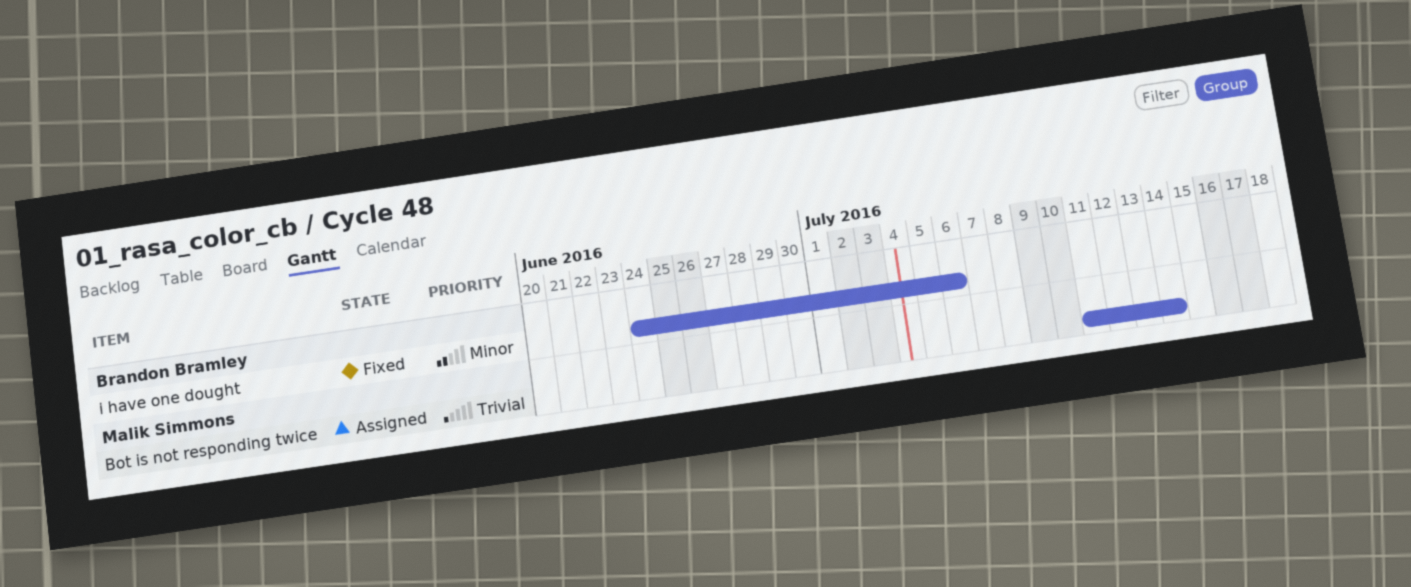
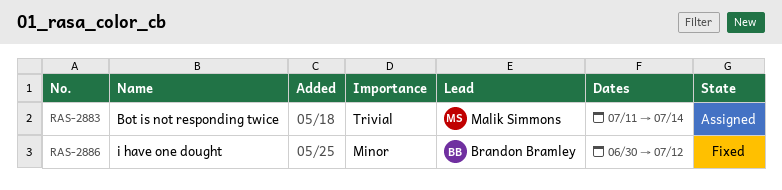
i have one dought, start: Jun 24 -> Jun 30
i have one dought, due: Jul 6 -> Jul 12

